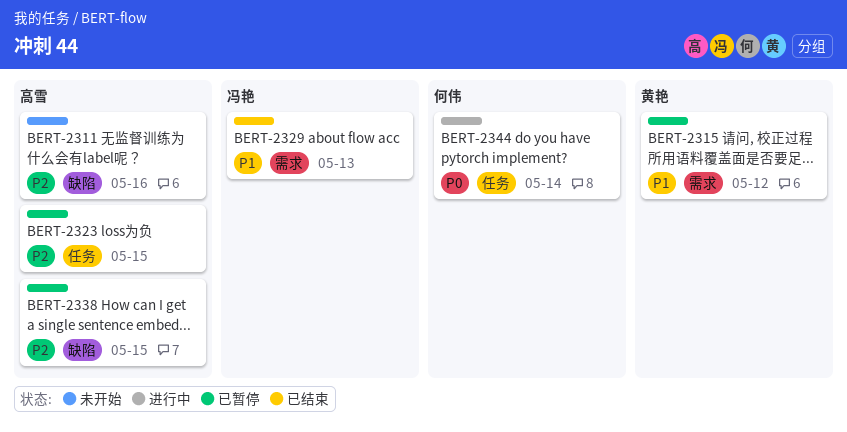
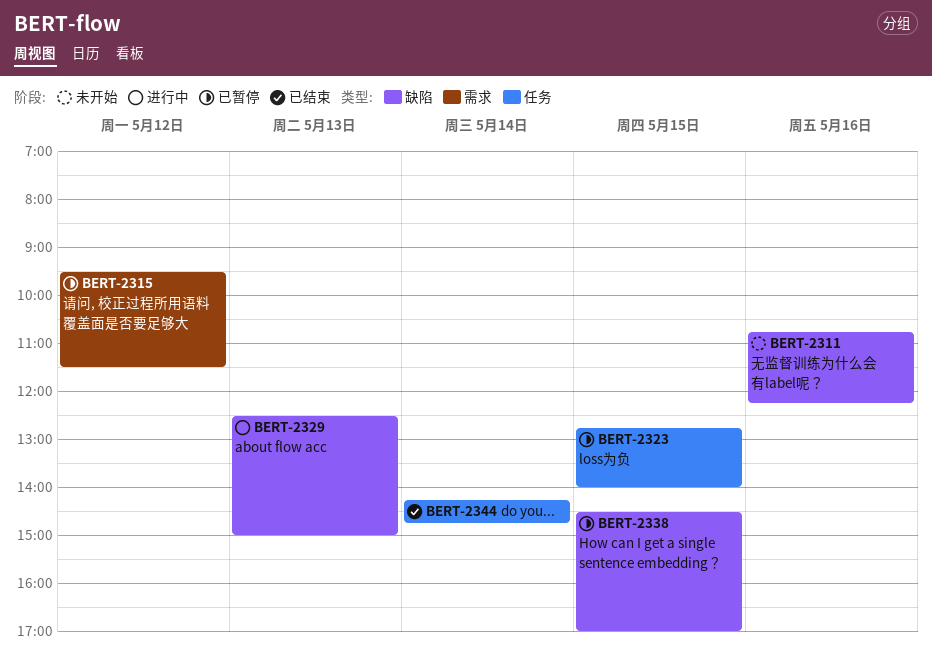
BERT-2329, status: 已结束 -> 进行中
BERT-2329, label: 需求 -> 缺陷
BERT-2344, status: 进行中 -> 已结束

